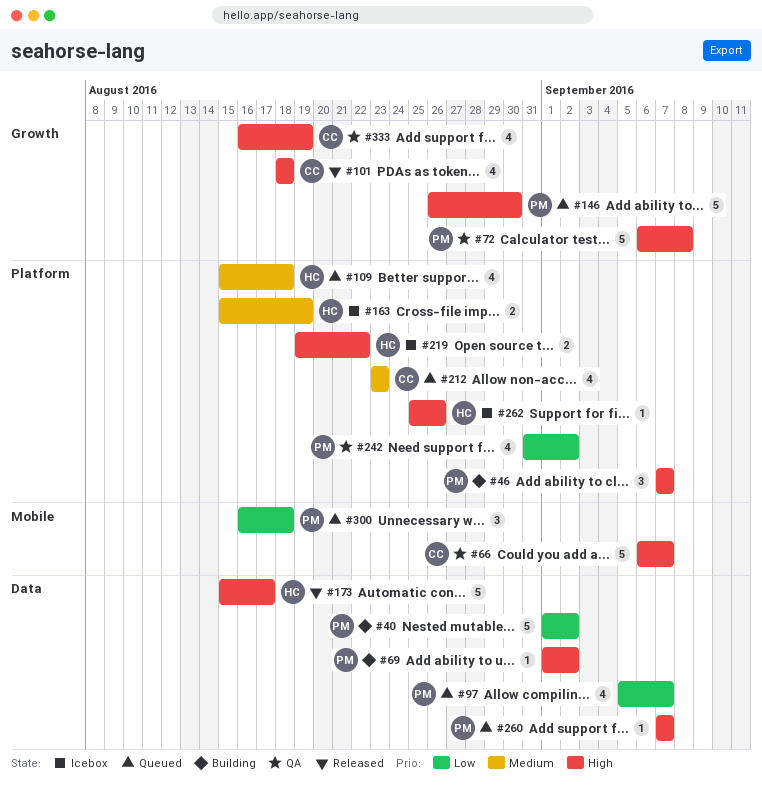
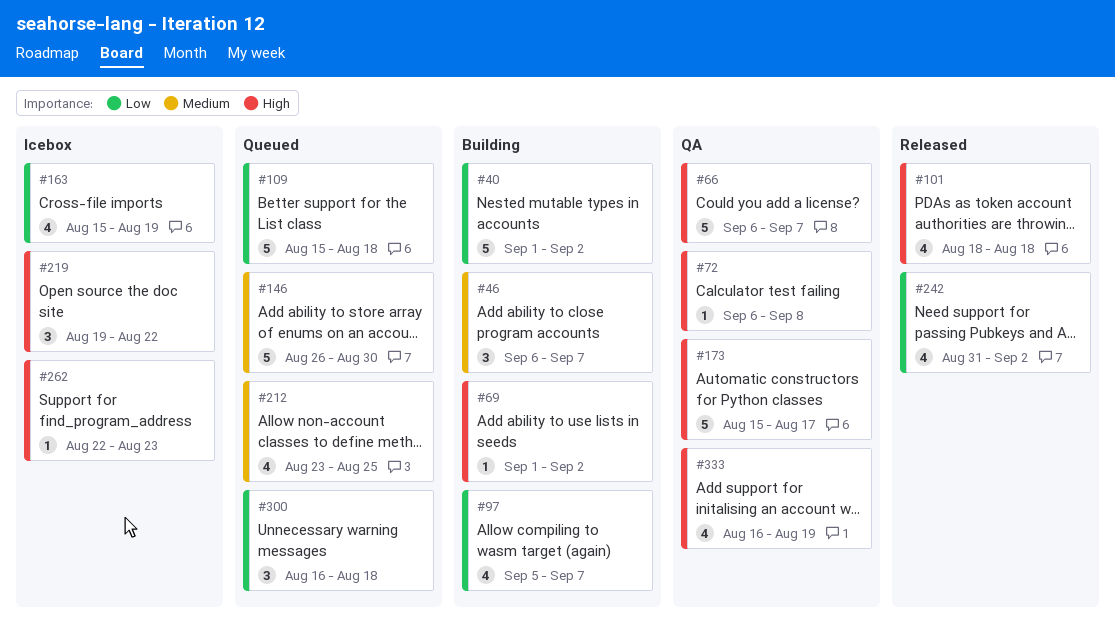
#46, priority: High -> Medium
#46, start: Sep 7 -> Sep 6
#72, estimate: 5 -> 1
#97, status: Queued -> Building
#109, priority: Medium -> Low
#109, estimate: 4 -> 5
#146, priority: High -> Medium
#163, priority: Medium -> Low
#163, estimate: 2 -> 4
#173, status: Released -> QA
#212, due: Aug 23 -> Aug 25
#219, estimate: 2 -> 3
#242, status: QA -> Released
#260: present -> none
#262, start: Aug 25 -> Aug 22
#262, due: Aug 26 -> Aug 23

